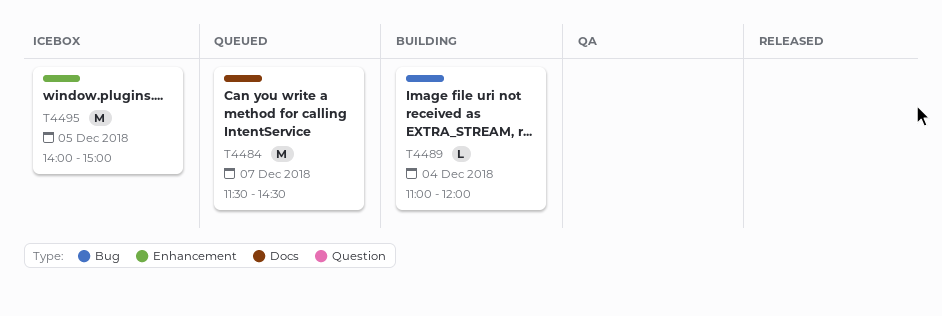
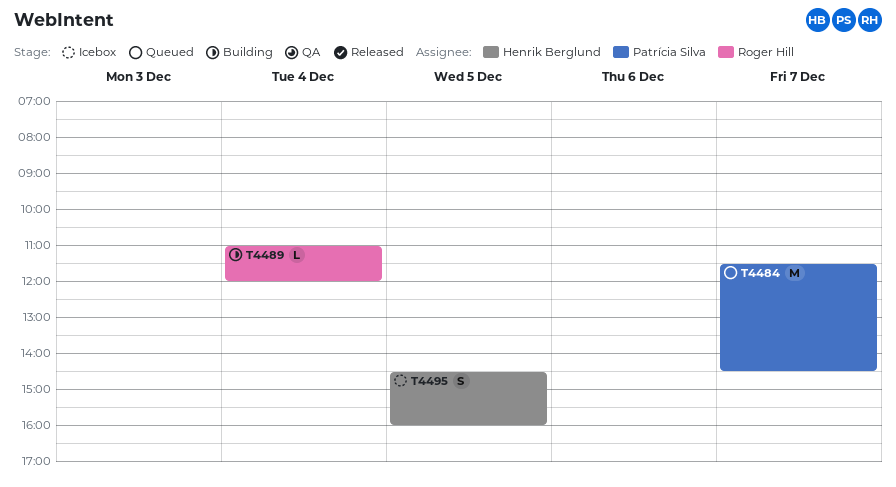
T4495, estimate: M -> S
T4495, begins: 14:00 -> 14:30
T4495, ends: 15:00 -> 16:00

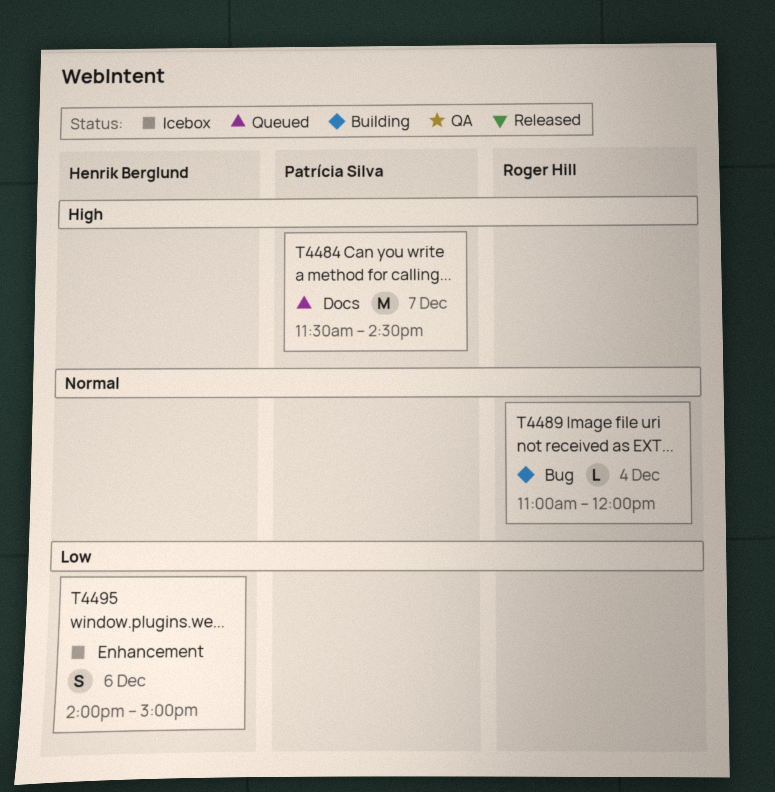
T4495, day: Dec 5 -> Dec 6
T4495, begins: 14:30 -> 14:00
T4495, ends: 16:00 -> 15:00

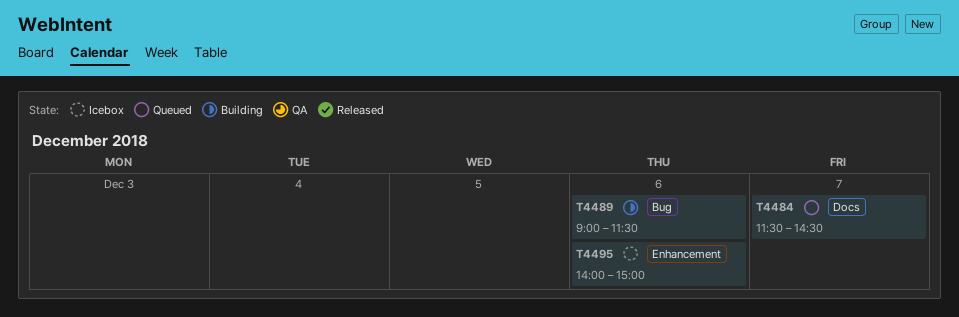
T4489, day: Dec 4 -> Dec 6
T4489, begins: 11:00 -> 09:00
T4489, ends: 12:00 -> 11:30

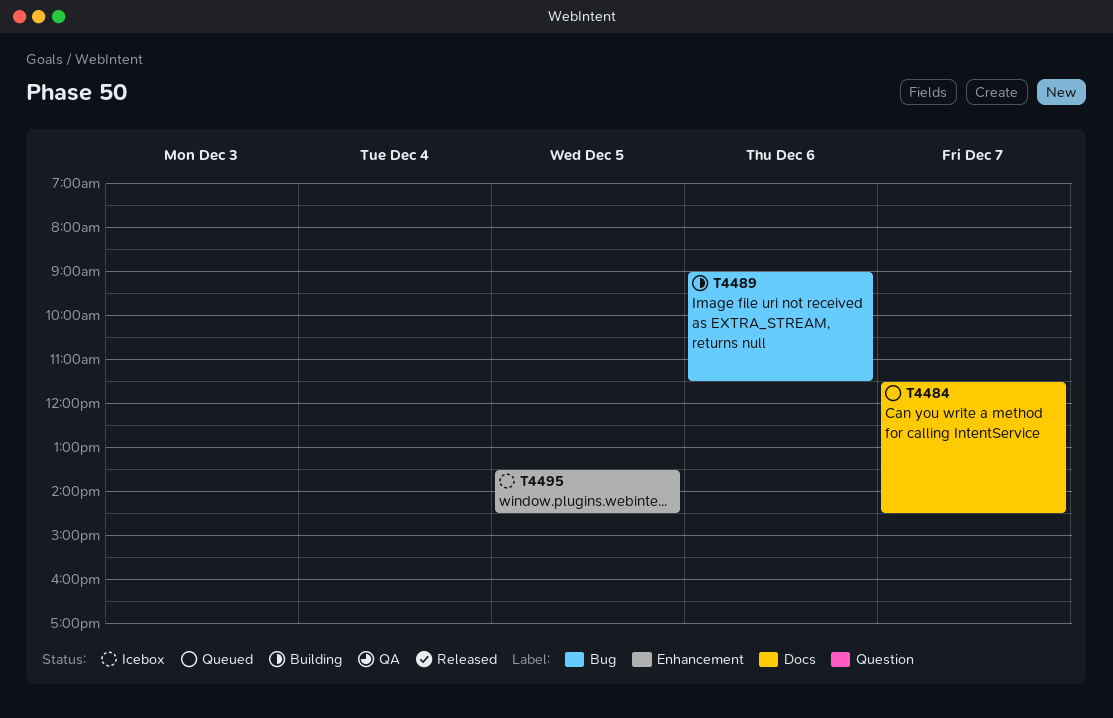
T4495, day: Dec 6 -> Dec 5
T4495, begins: 14:00 -> 13:30
T4495, ends: 15:00 -> 14:30

